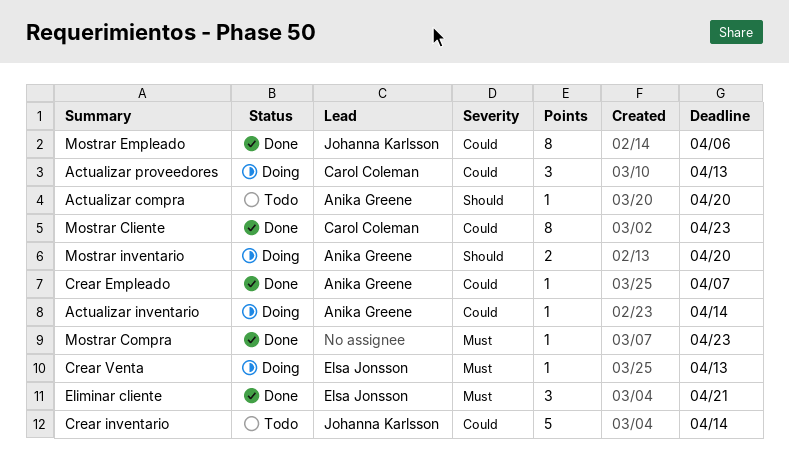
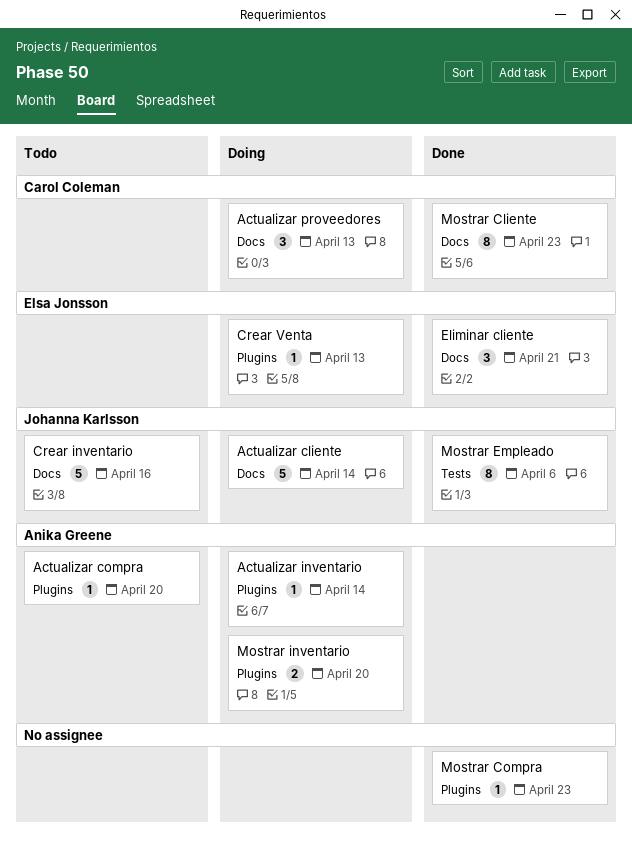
Actualizar cliente: none -> present
Crear Empleado: present -> none
Crear inventario, due: Apr 14 -> Apr 16

